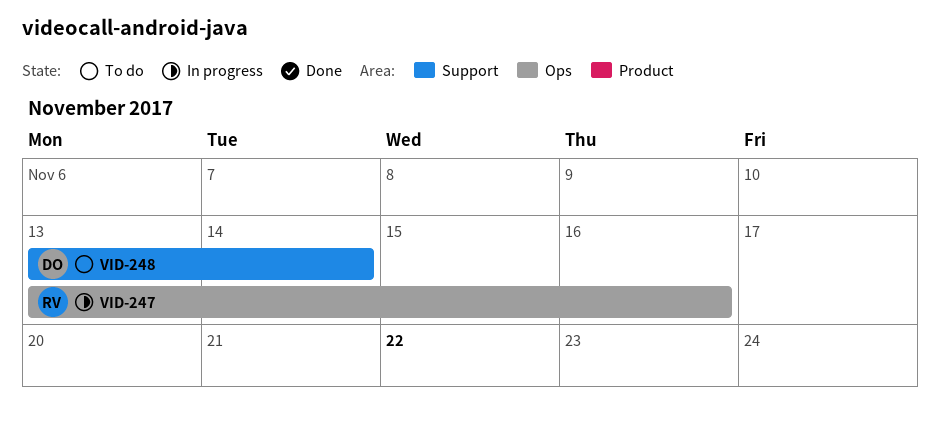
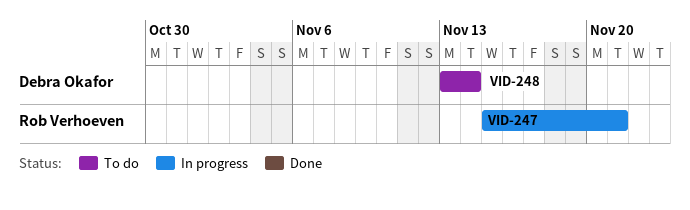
VID-247, start: Nov 13 -> Nov 15
VID-247, due: Nov 16 -> Nov 21

